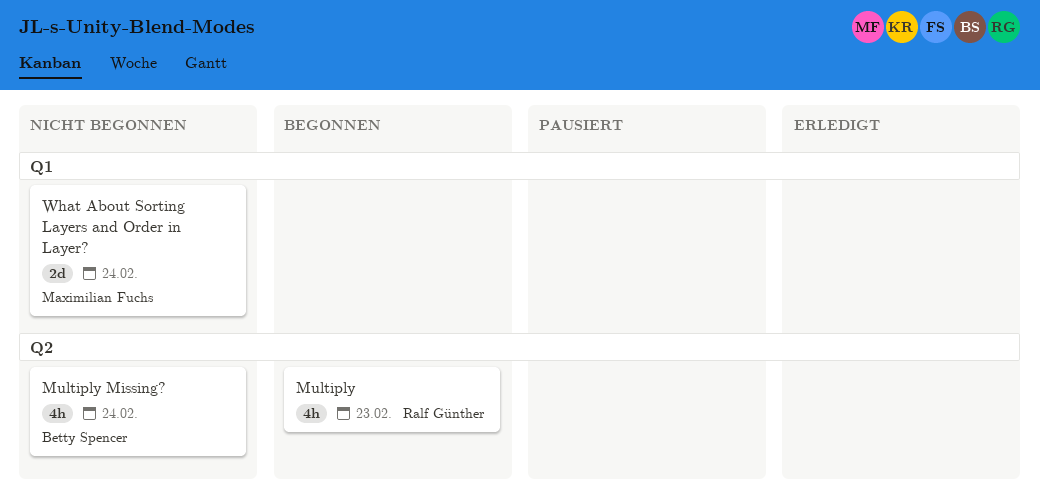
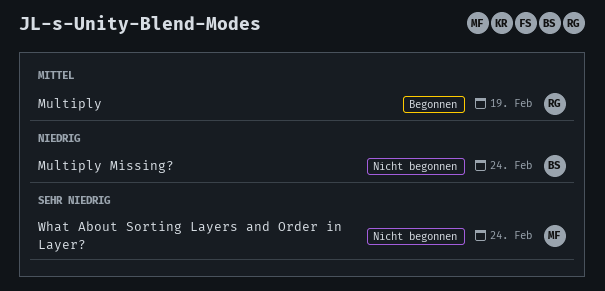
Multiply, due: Feb 23 -> Feb 19

